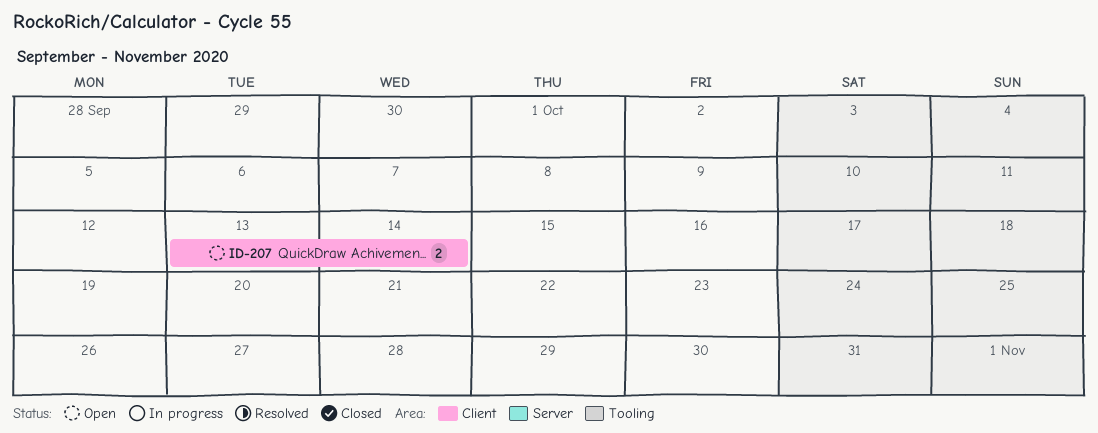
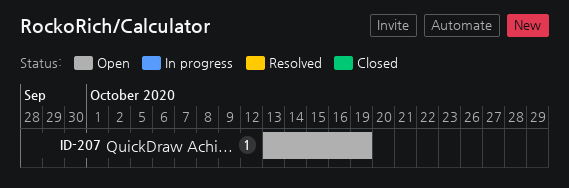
ID-207, estimate: 2 -> 1
ID-207, due: Oct 14 -> Oct 19

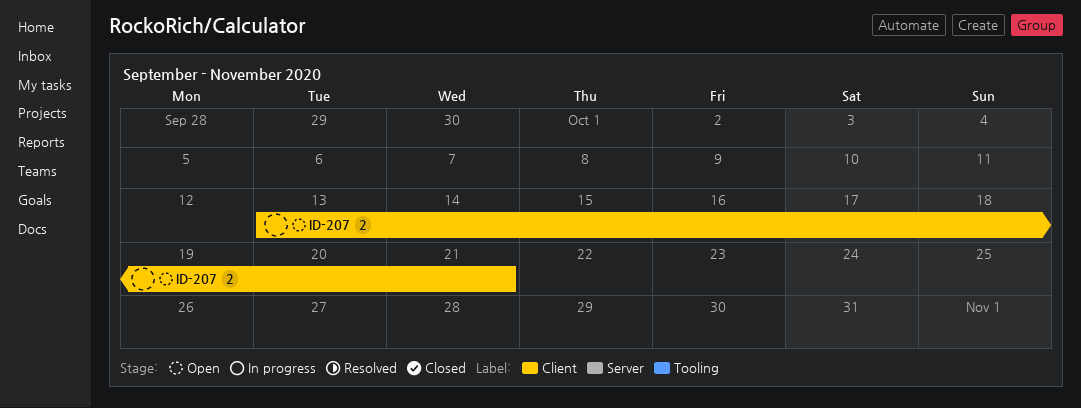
ID-207, estimate: 1 -> 2
ID-207, due: Oct 19 -> Oct 21

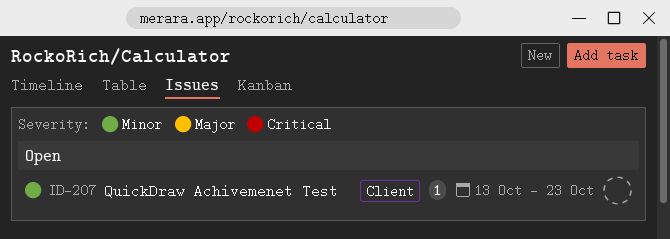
ID-207, estimate: 2 -> 1
ID-207, due: Oct 21 -> Oct 23

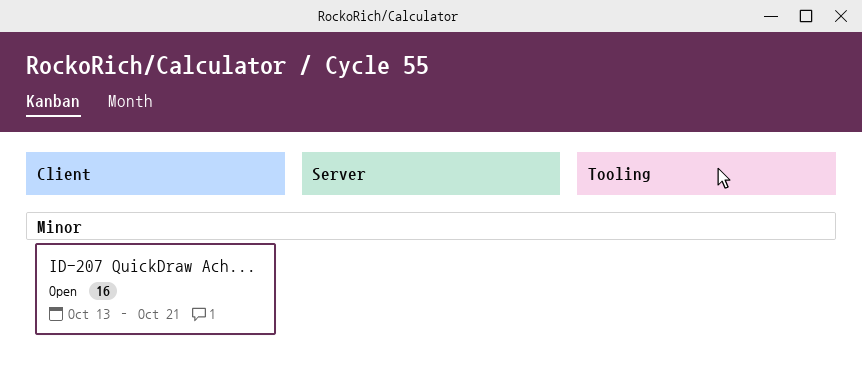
ID-207, estimate: 1 -> 16
ID-207, due: Oct 23 -> Oct 21

